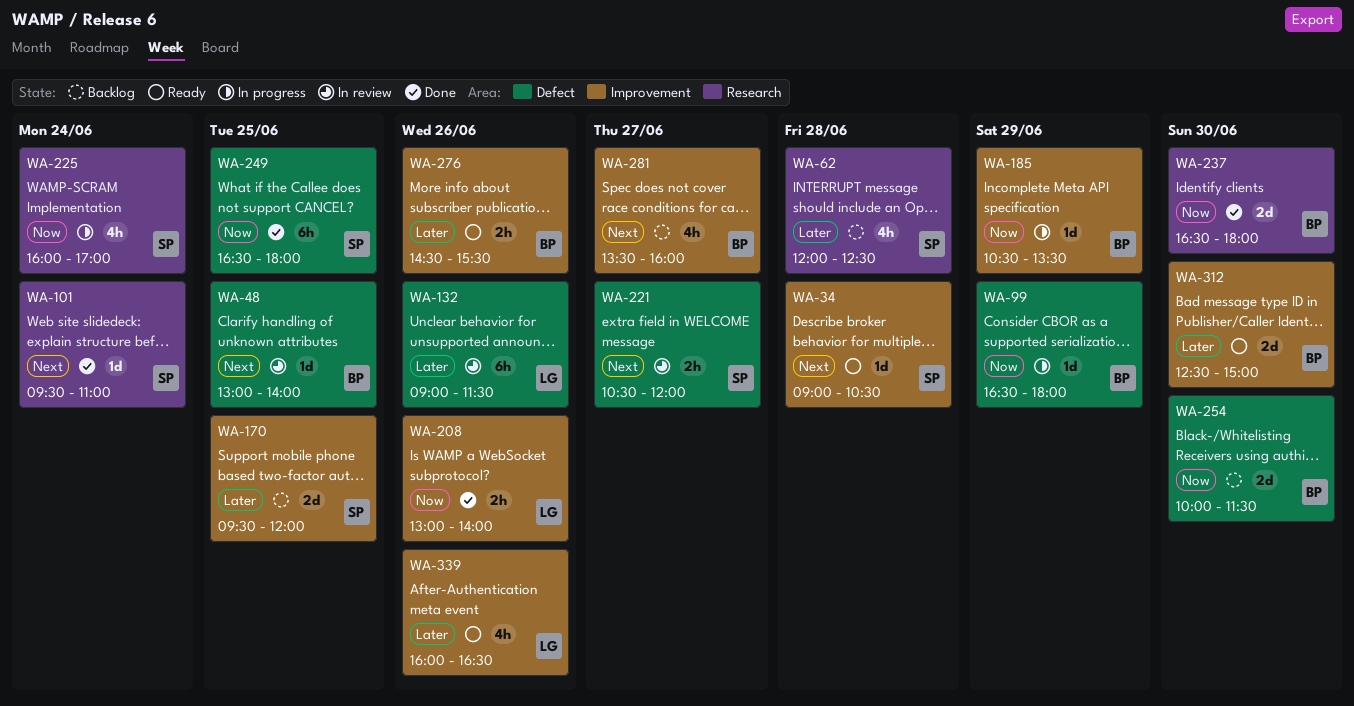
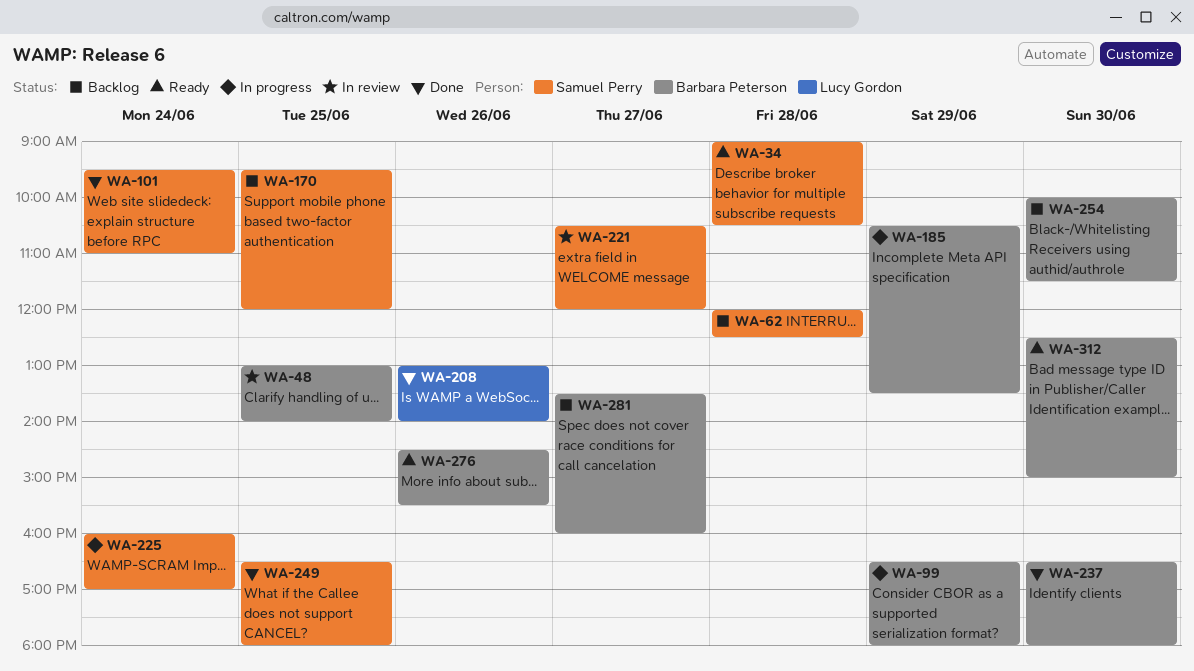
WA-132: present -> none
WA-339: present -> none

